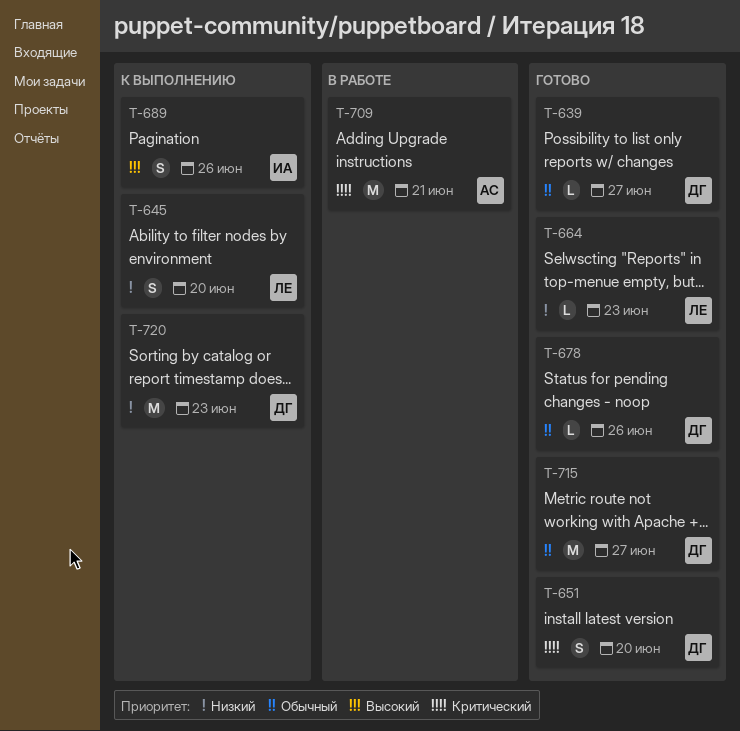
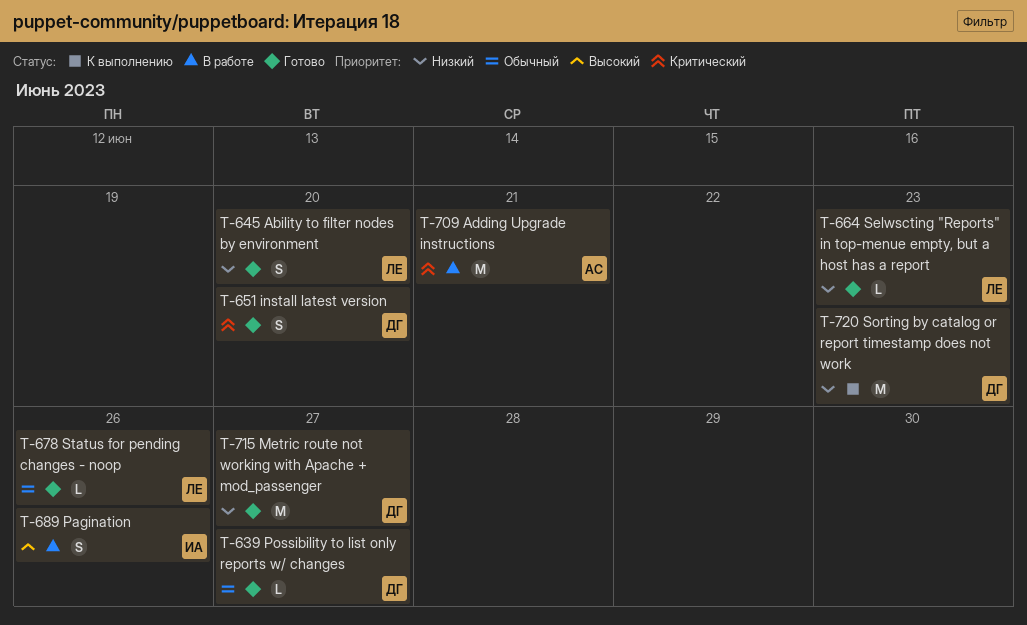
T-645, status: К выполнению -> Готово
T-678, owner: ДГ -> ЛЕ
T-689, status: К выполнению -> В работе
T-715, priority: Обычный -> Низкий

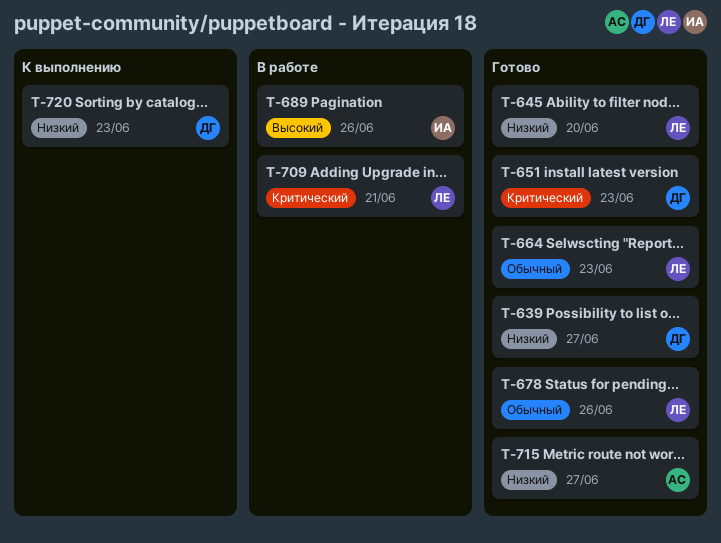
T-639, priority: Обычный -> Низкий
T-651, due: Jun 20 -> Jun 23
T-664, priority: Низкий -> Обычный
T-709, owner: АС -> ЛЕ
T-715, owner: ДГ -> АС

